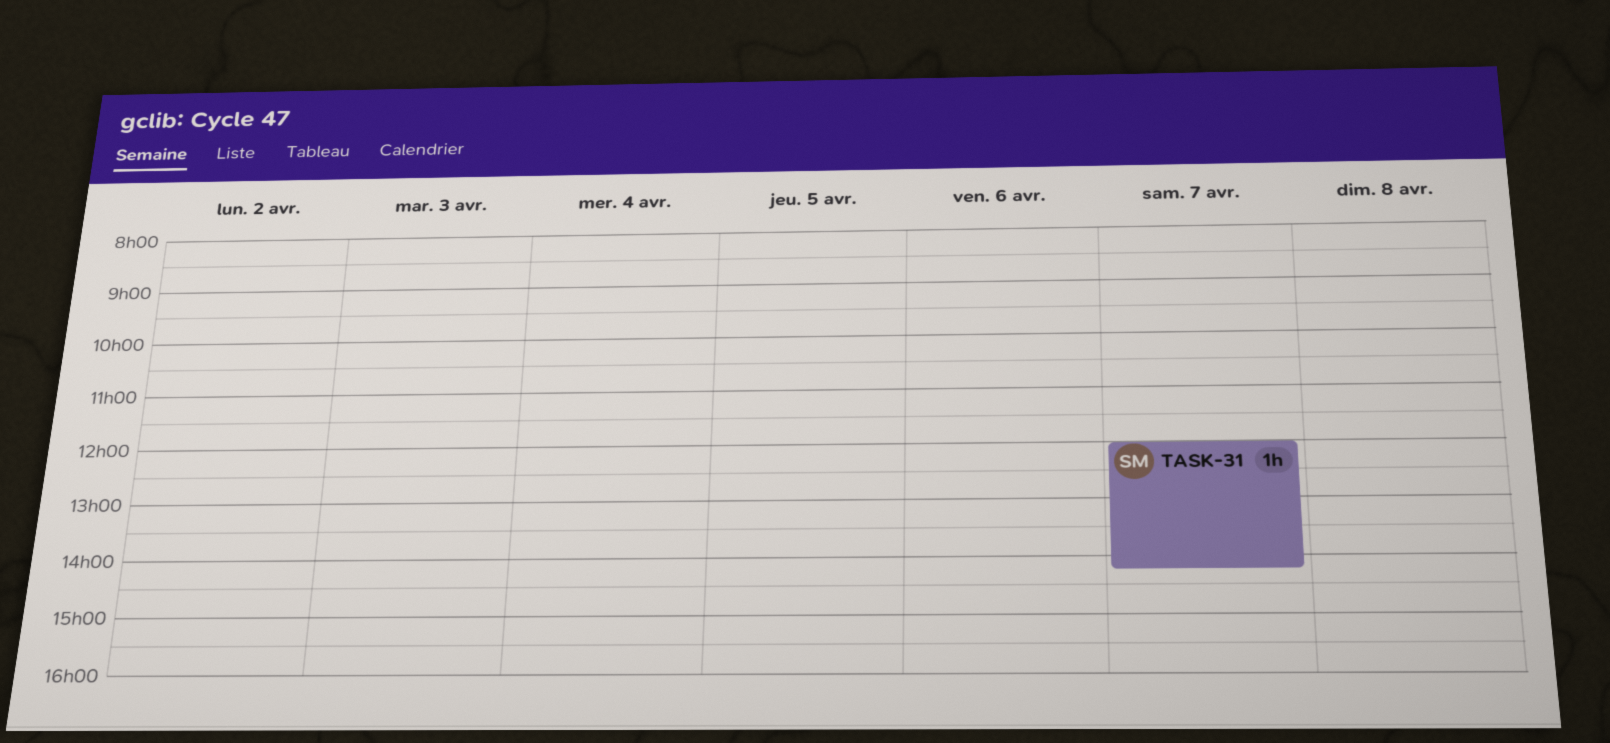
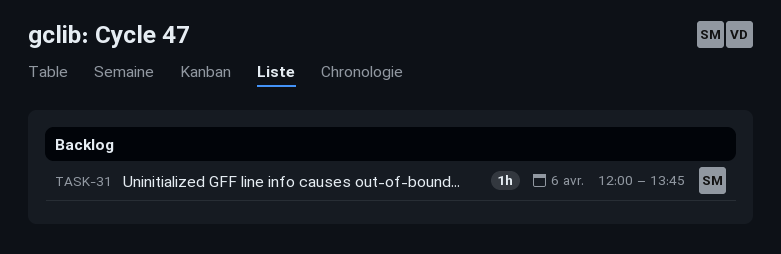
TASK-31, day: Apr 7 -> Apr 6
TASK-31, ends: 14:15 -> 13:45

